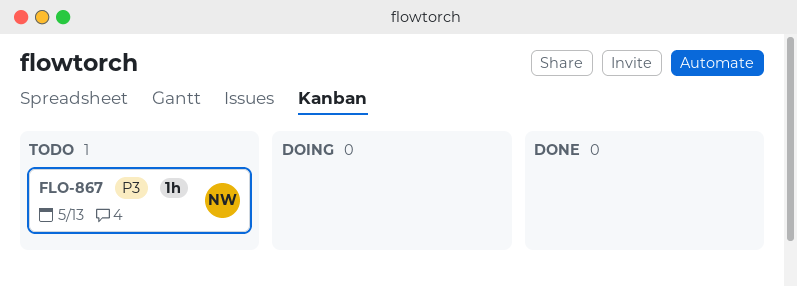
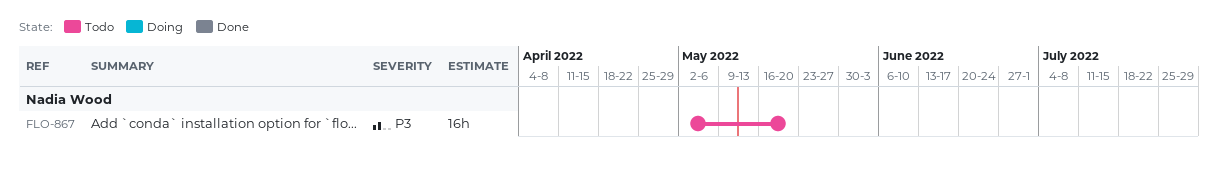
FLO-867, estimate: 1h -> 16h
FLO-867, due: May 13 -> May 20

